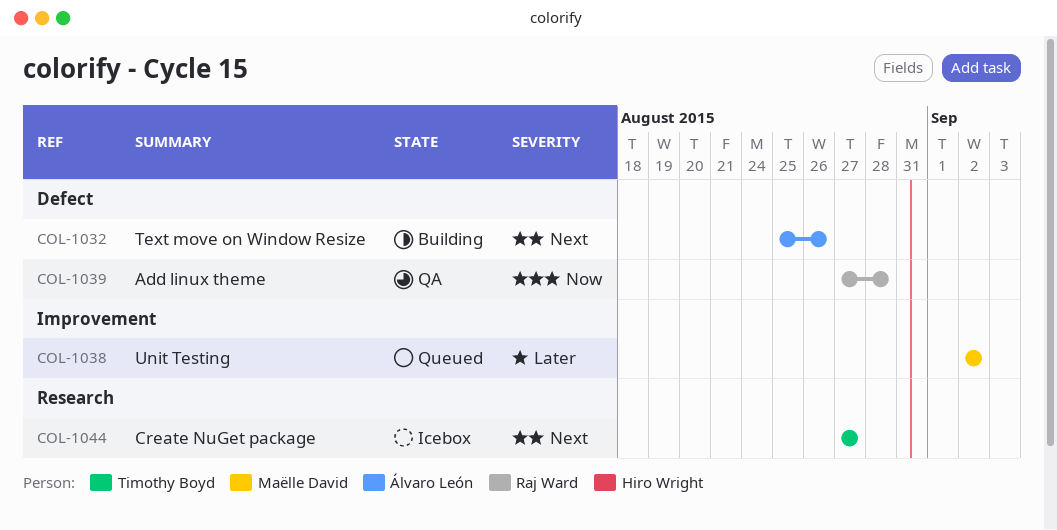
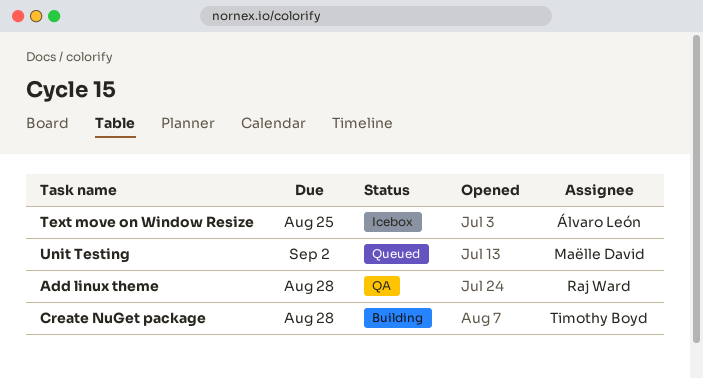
Create NuGet package, status: Icebox -> Building
Create NuGet package, due: Aug 27 -> Aug 28
Text move on Window Resize, status: Building -> Icebox
Text move on Window Resize, due: Aug 26 -> Aug 25

